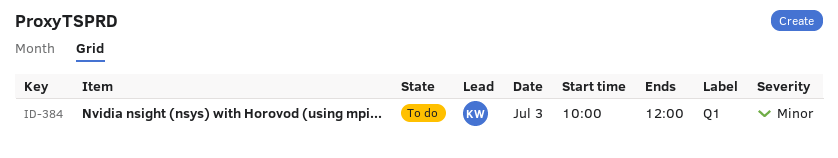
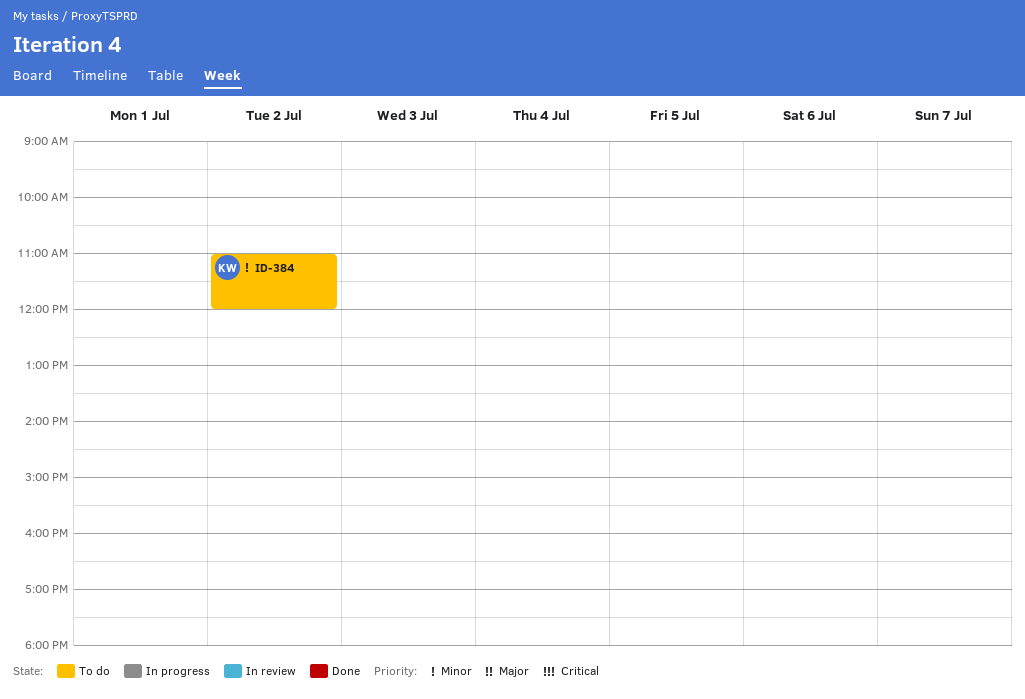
ID-384, day: Jul 3 -> Jul 2
ID-384, begins: 10:00 -> 11:00

